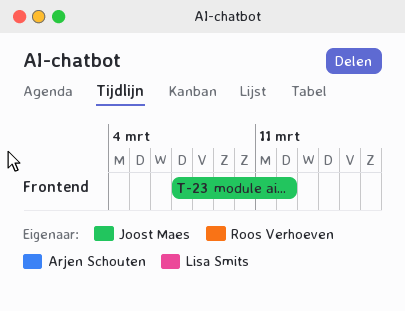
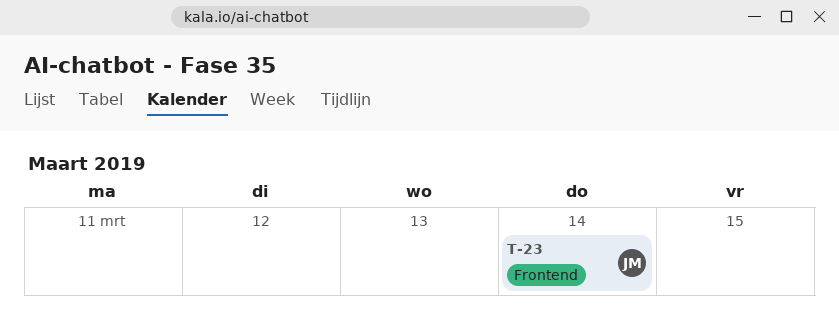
T-23, due: Mar 12 -> Mar 14

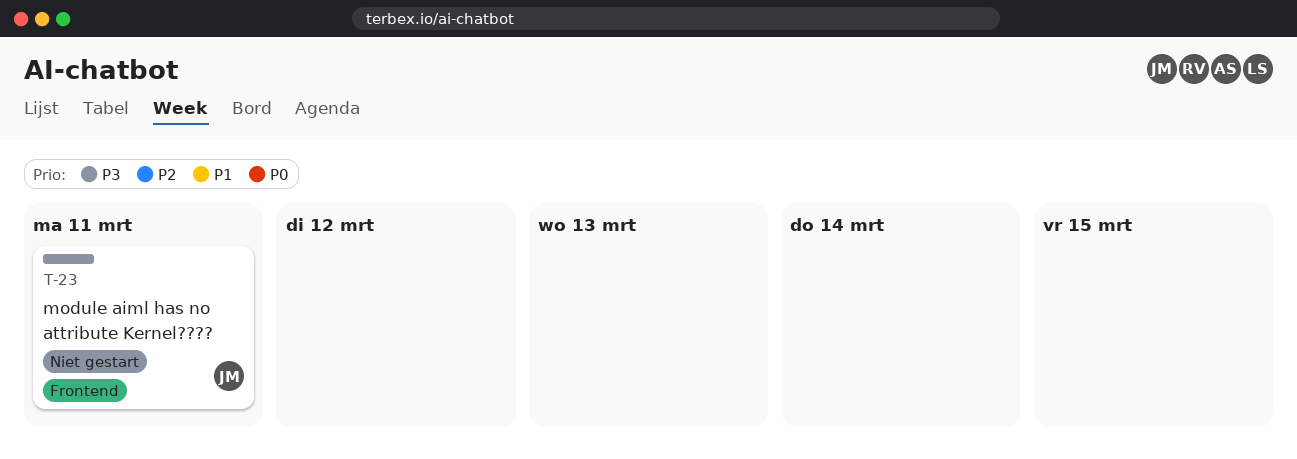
T-23, due: Mar 14 -> Mar 11

